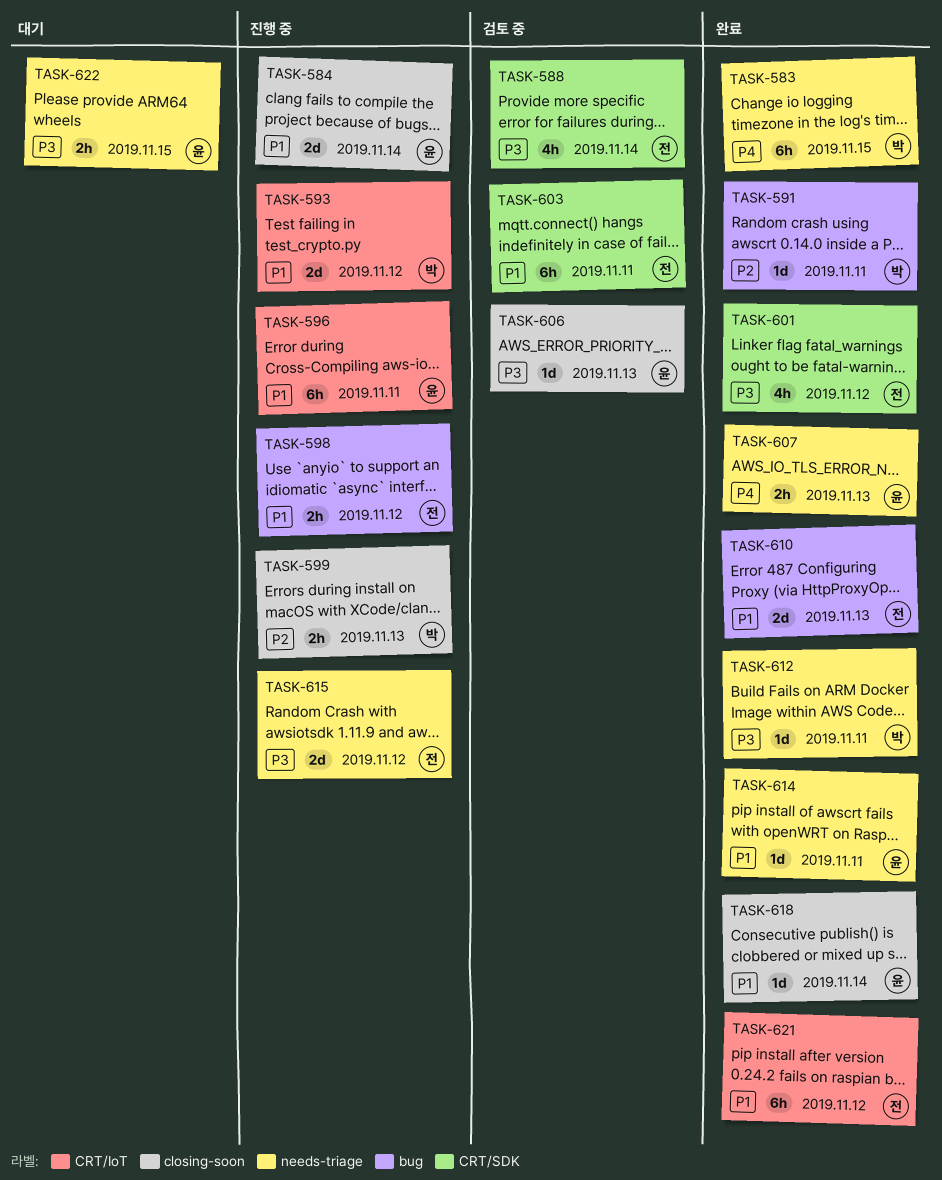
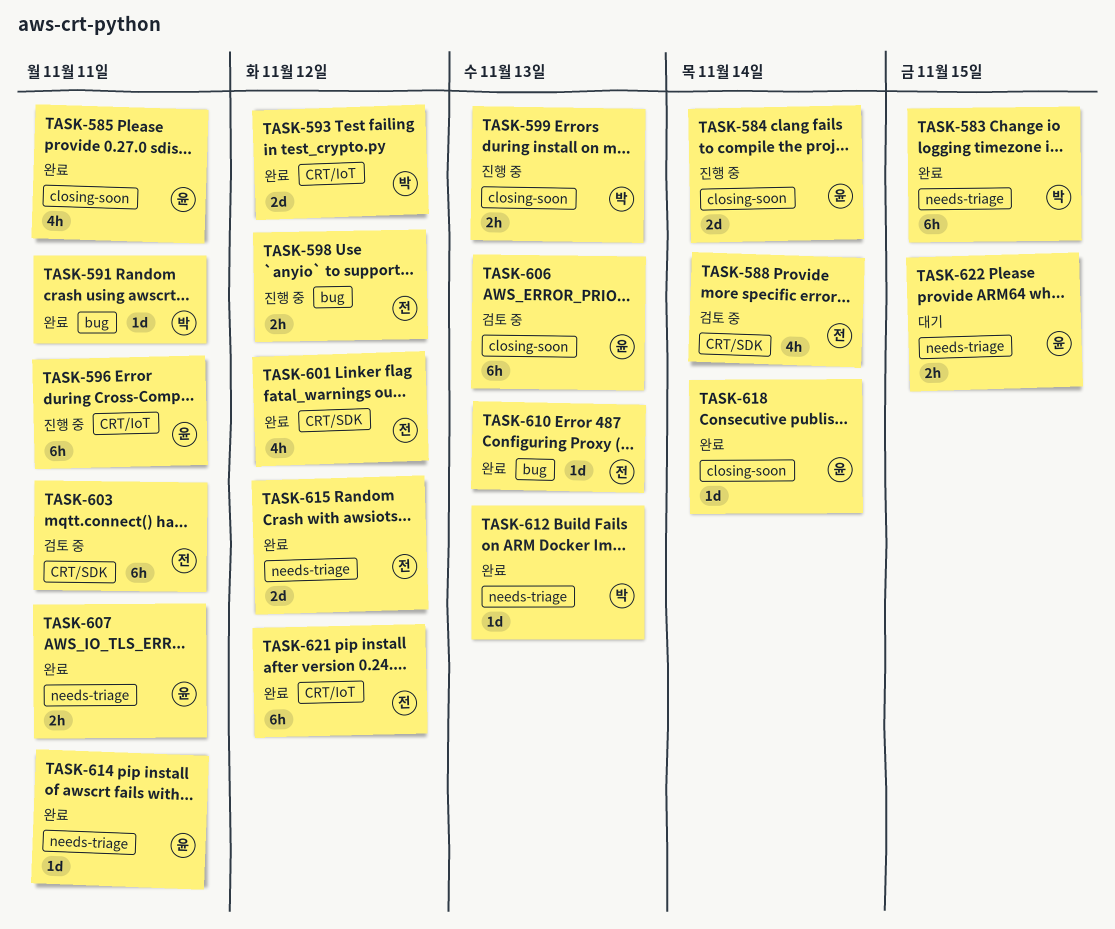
TASK-585: none -> present
TASK-593, status: 진행 중 -> 완료
TASK-606, estimate: 1d -> 6h
TASK-607, due: Nov 13 -> Nov 11
TASK-610, estimate: 2d -> 1d
TASK-612, due: Nov 11 -> Nov 13
TASK-615, status: 진행 중 -> 완료

